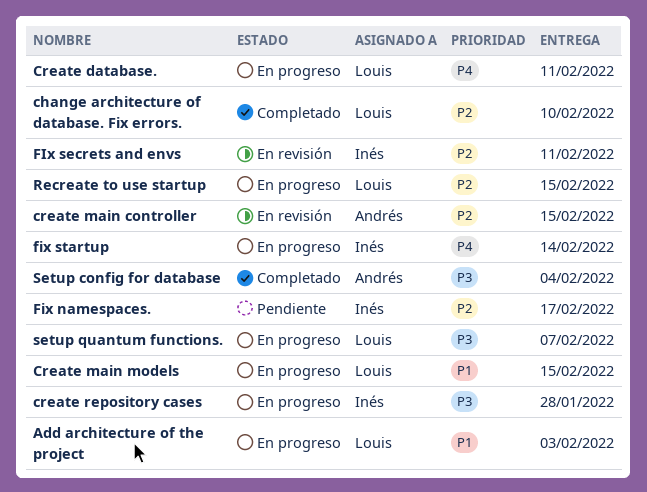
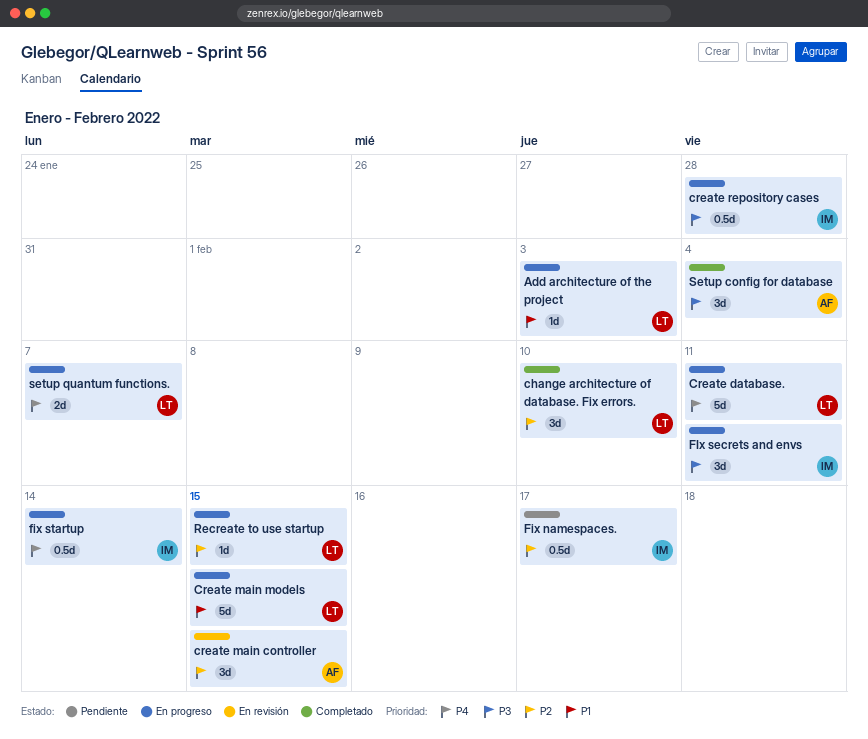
FIx secrets and envs, status: En revisión -> En progreso
FIx secrets and envs, priority: P2 -> P3
setup quantum functions., priority: P3 -> P4

